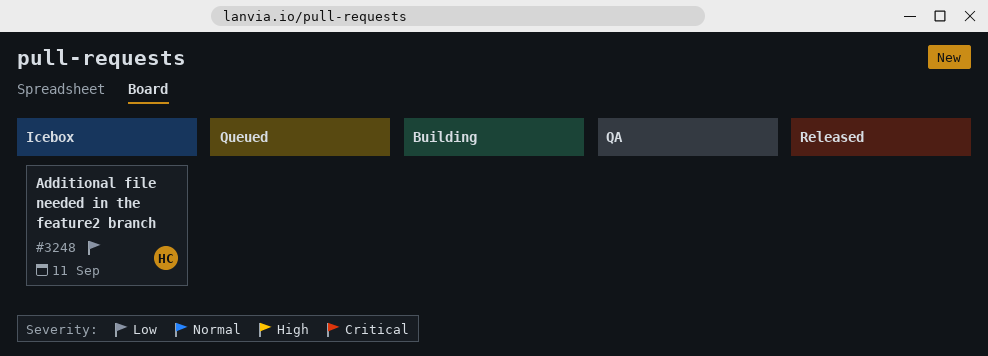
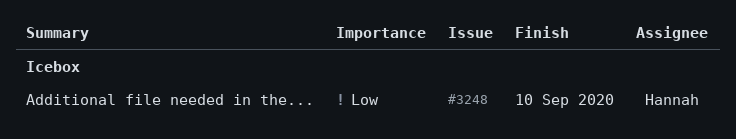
#3248, due: Sep 11 -> Sep 10

